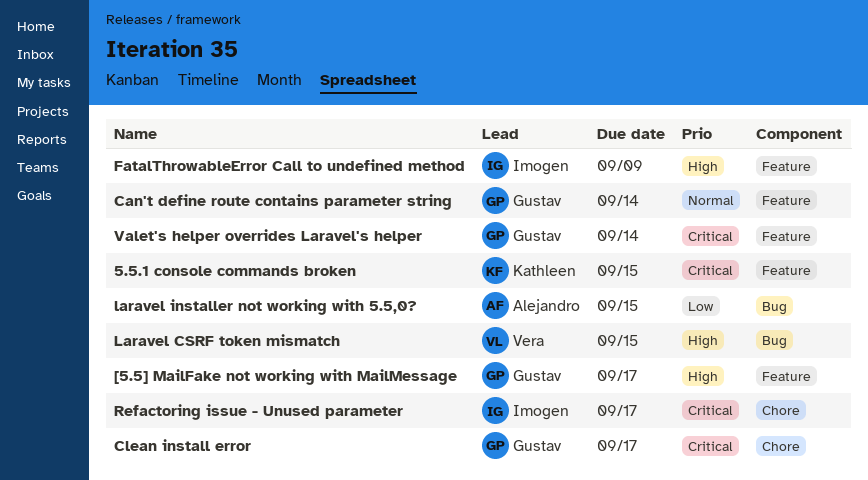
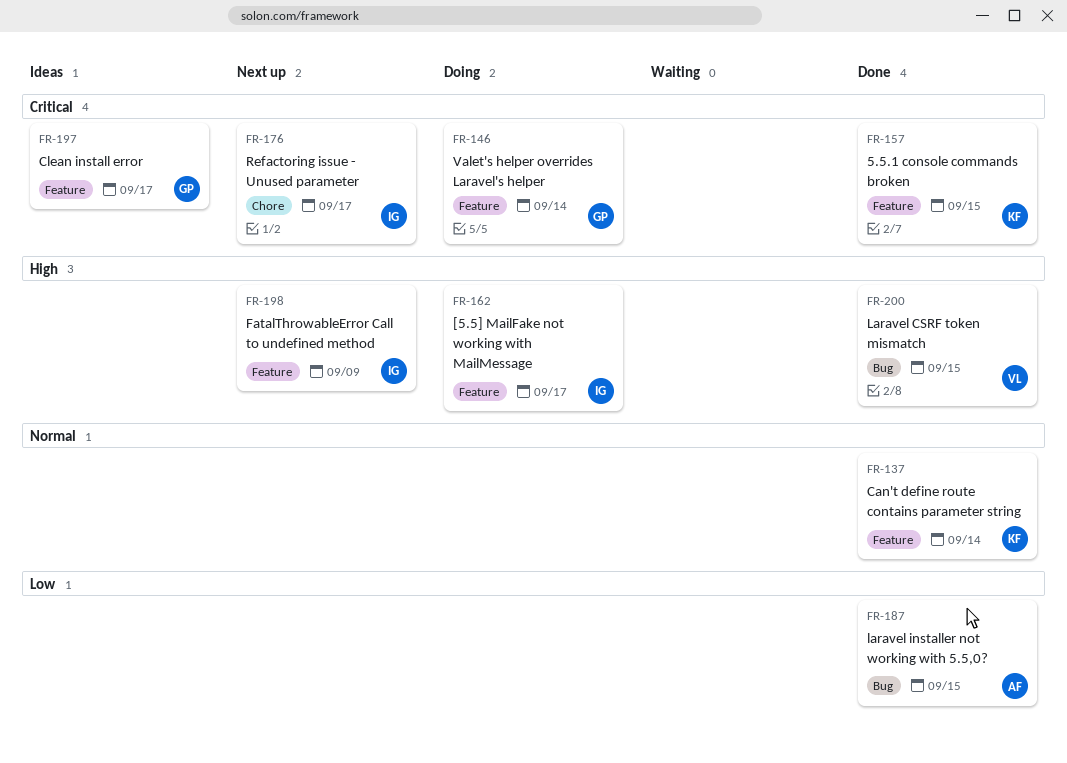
[5.5] MailFake not working with MailMessage, owner: Gustav -> Imogen
Can't define route contains parameter string, owner: Gustav -> Kathleen
Clean install error, label: Chore -> Feature

